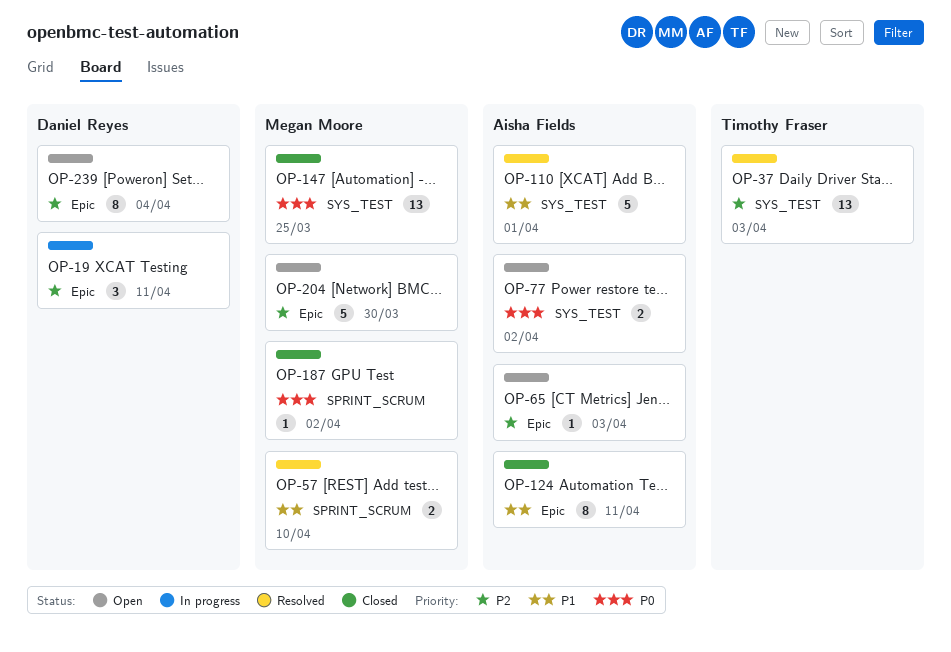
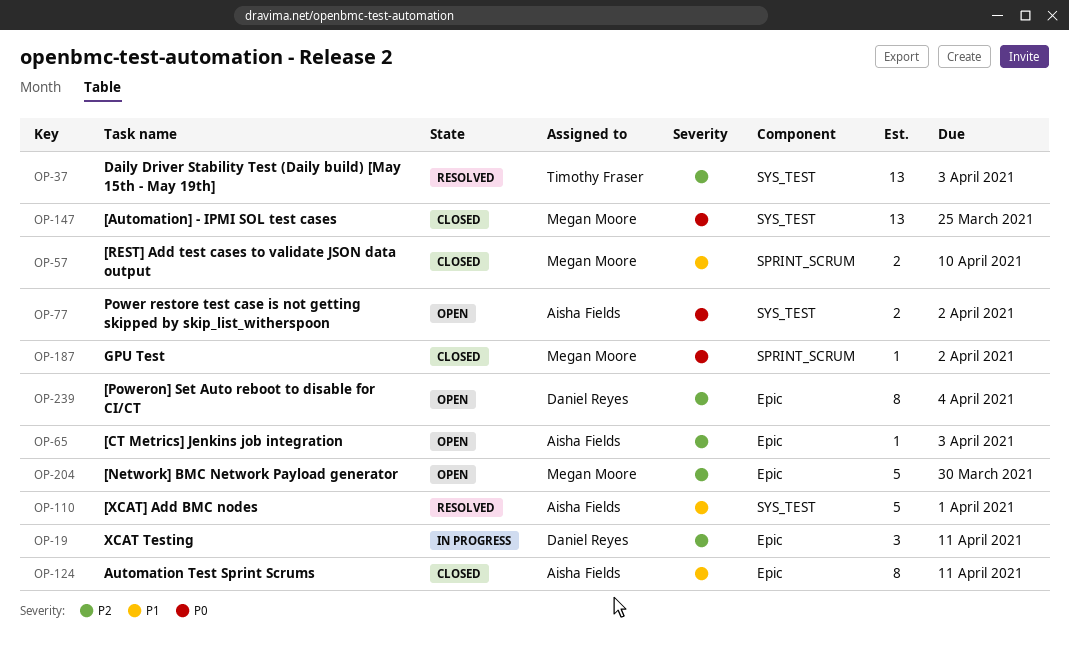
OP-57, status: Resolved -> Closed

